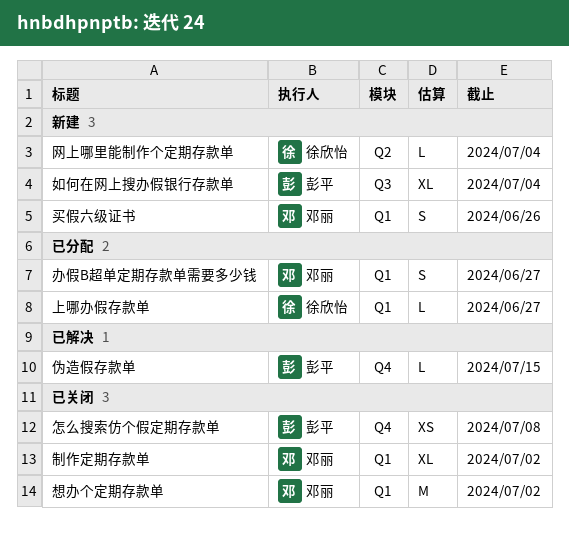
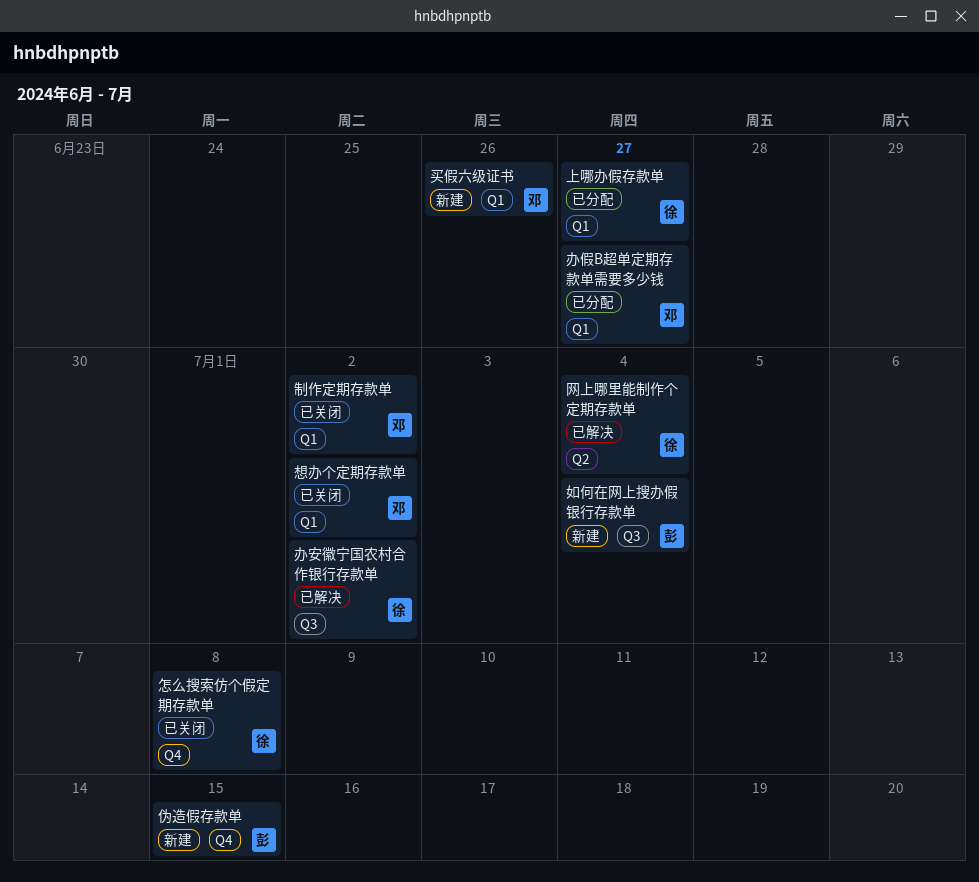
伪造假存款单, status: 已解决 -> 新建
办安徽宁国农村合作银行存款单: none -> present
怎么搜索仿个假定期存款单, owner: 彭平 -> 徐欣怡
网上哪里能制作个定期存款单, status: 新建 -> 已解决

